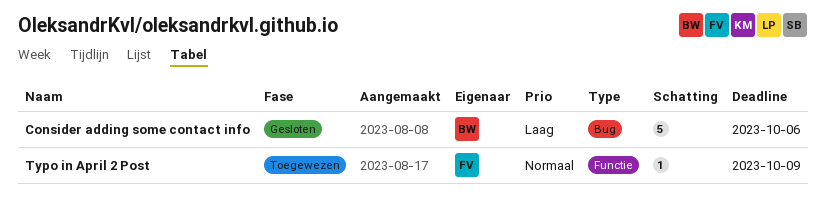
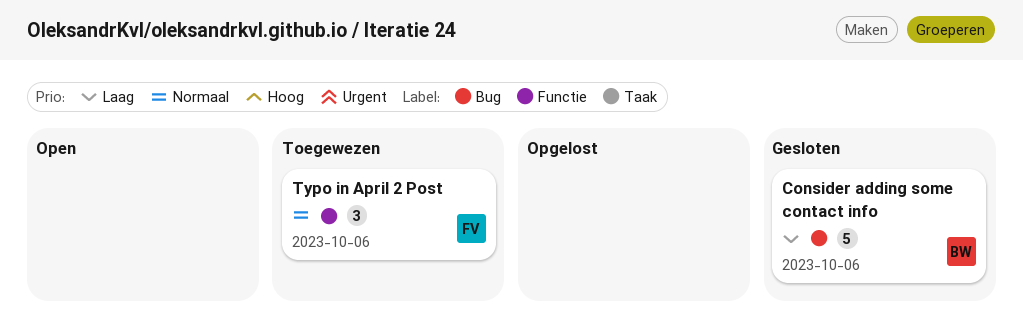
Typo in April 2 Post, estimate: 1 -> 3
Typo in April 2 Post, due: Oct 9 -> Oct 6

